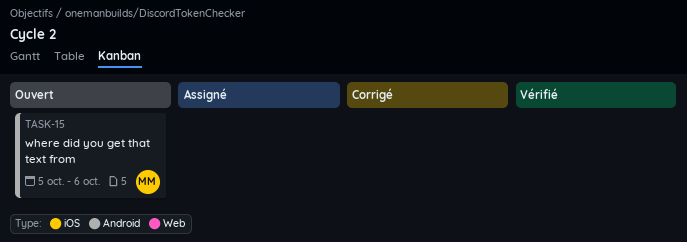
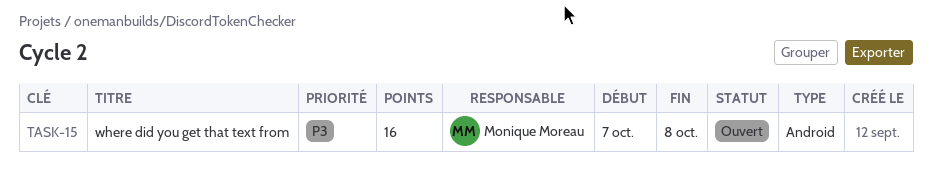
TASK-15, start: Oct 5 -> Oct 7
TASK-15, due: Oct 6 -> Oct 8

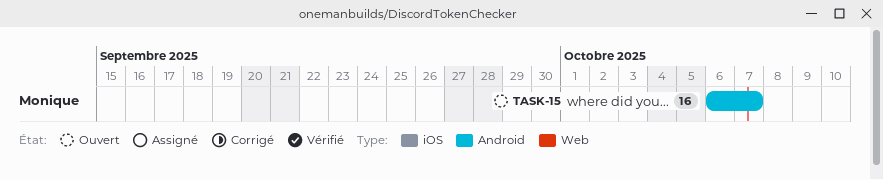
TASK-15, start: Oct 7 -> Oct 6
TASK-15, due: Oct 8 -> Oct 7

